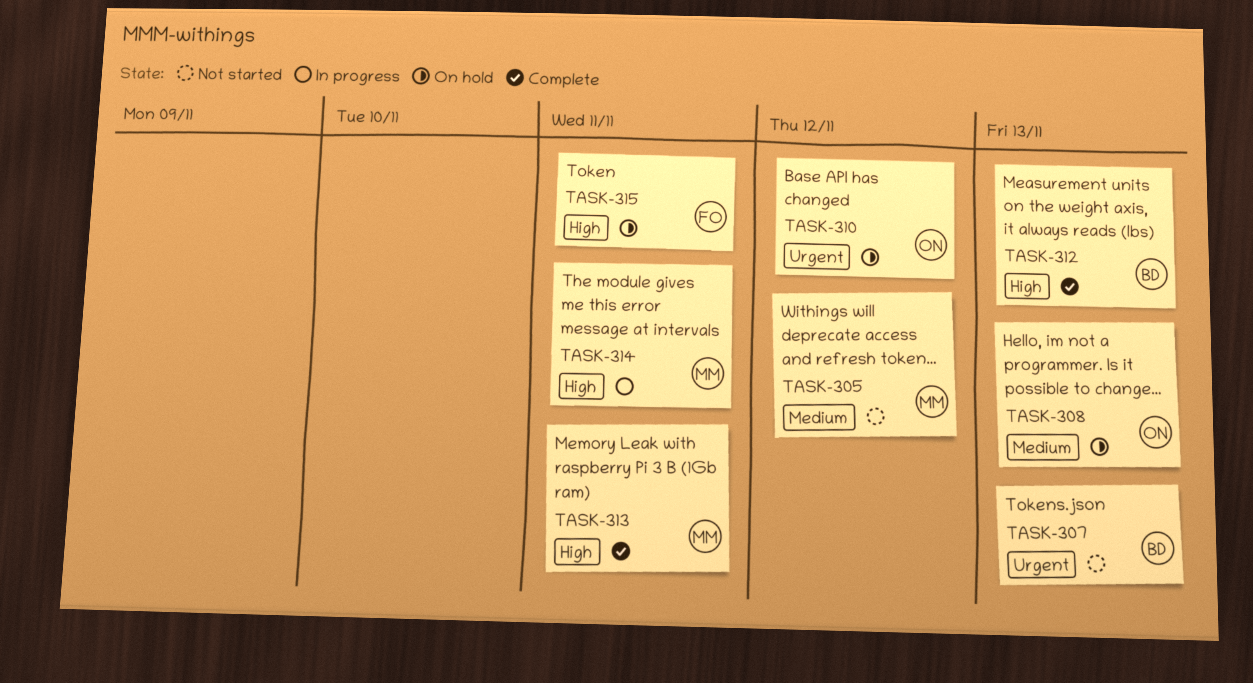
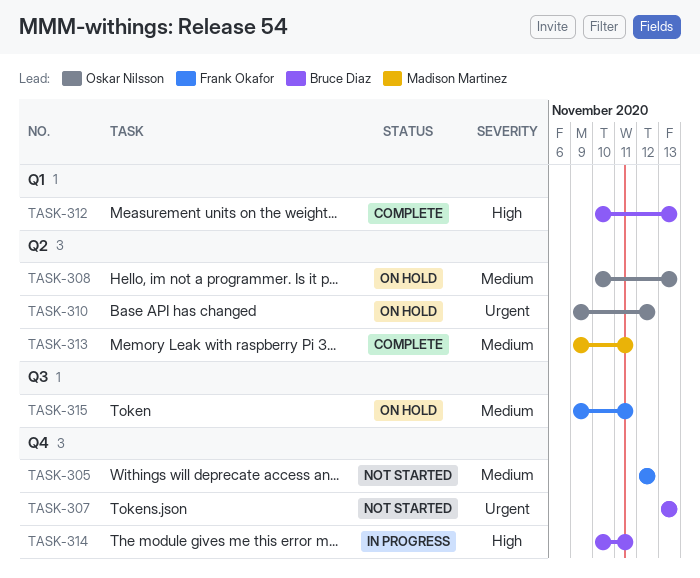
TASK-305, owner: Madison Martinez -> Frank Okafor
TASK-313, priority: High -> Medium
TASK-314, owner: Madison Martinez -> Bruce Diaz
TASK-315, priority: High -> Medium

